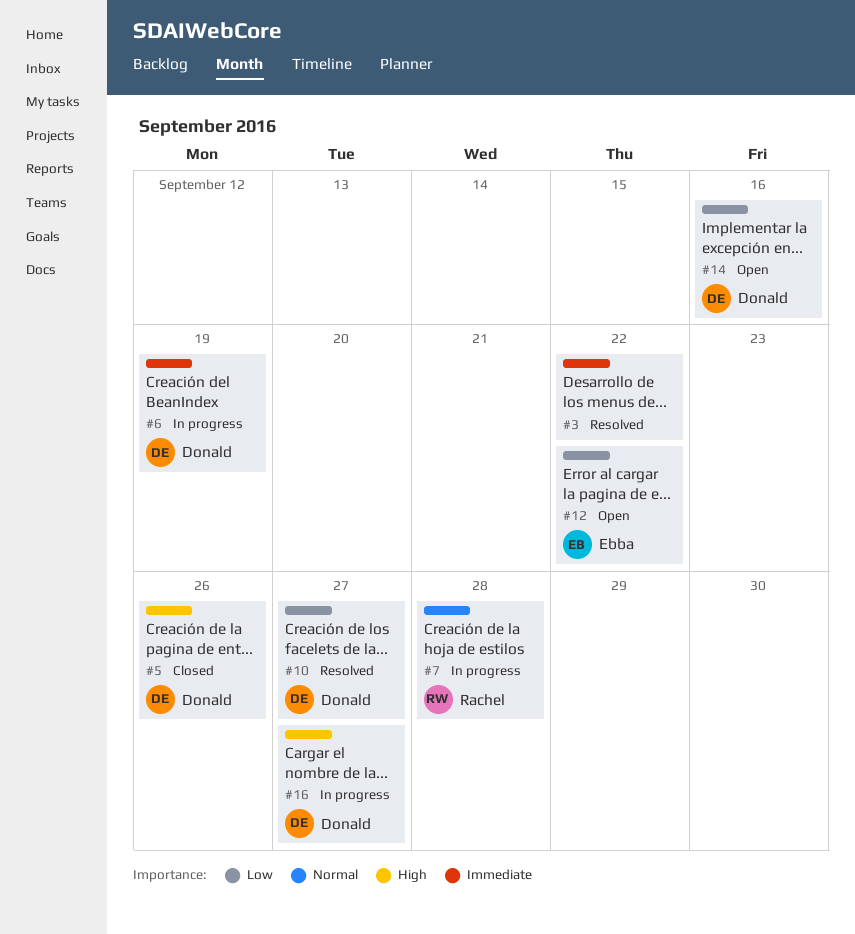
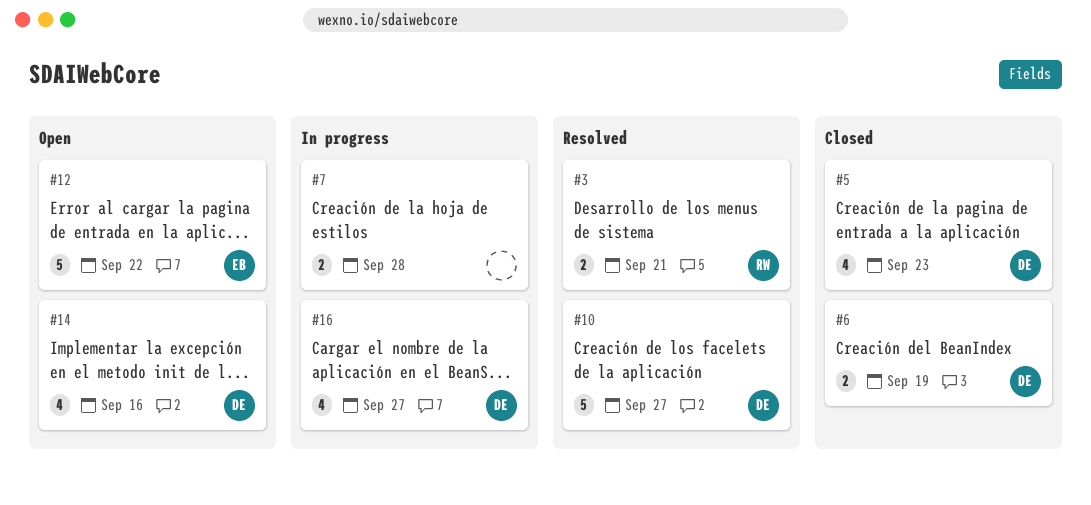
#3, owner: none -> Rachel
#3, due: Sep 22 -> Sep 21
#5, due: Sep 26 -> Sep 23
#6, status: In progress -> Closed
#7, owner: Rachel -> none

